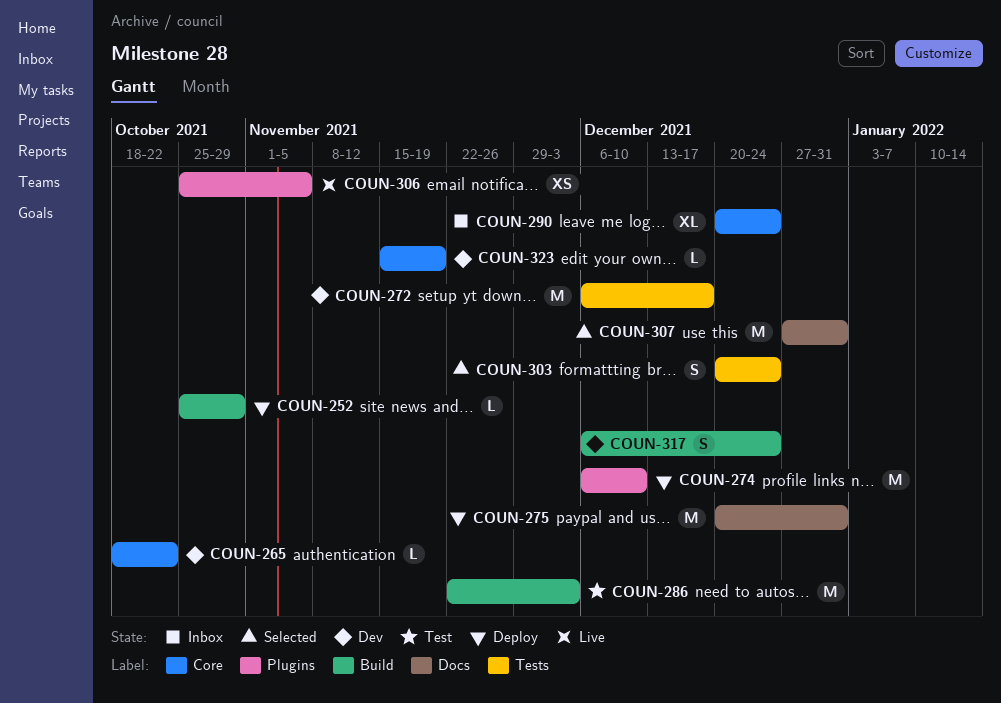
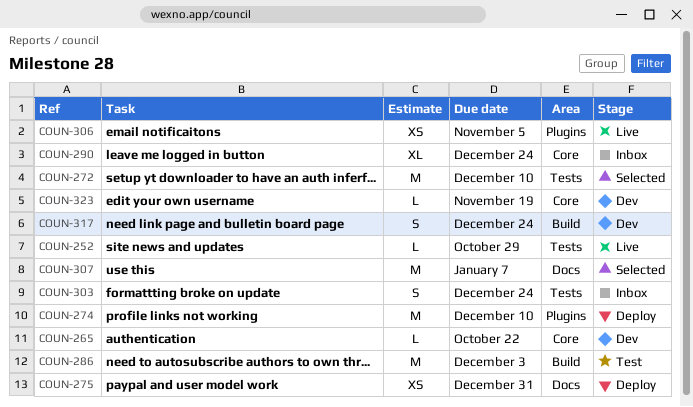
COUN-252, status: Deploy -> Live
COUN-252, label: Build -> Tests
COUN-272, status: Dev -> Selected
COUN-272, due: Dec 17 -> Dec 10
COUN-275, estimate: M -> XS
COUN-303, status: Selected -> Inbox
COUN-307, due: Dec 31 -> Jan 7

